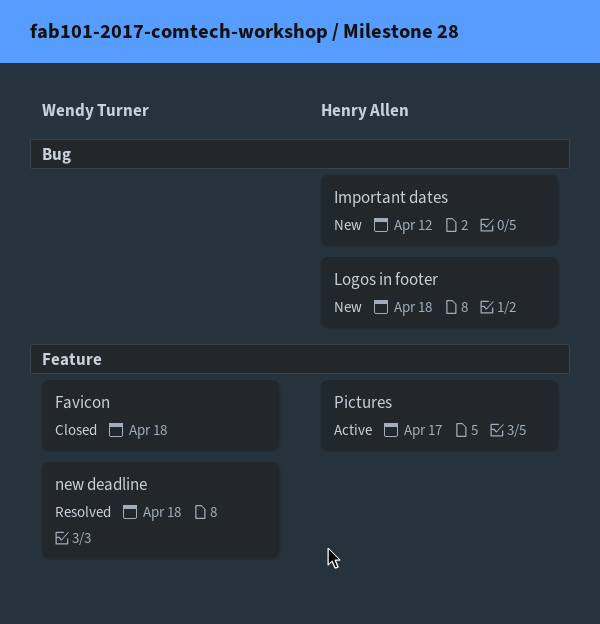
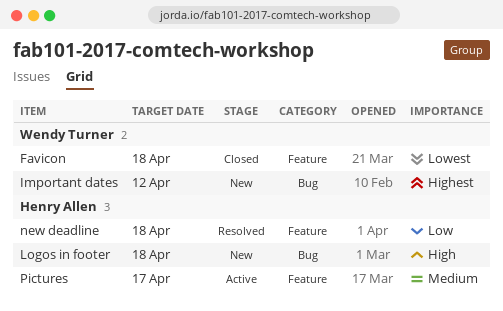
Important dates, owner: Henry Allen -> Wendy Turner
new deadline, owner: Wendy Turner -> Henry Allen

